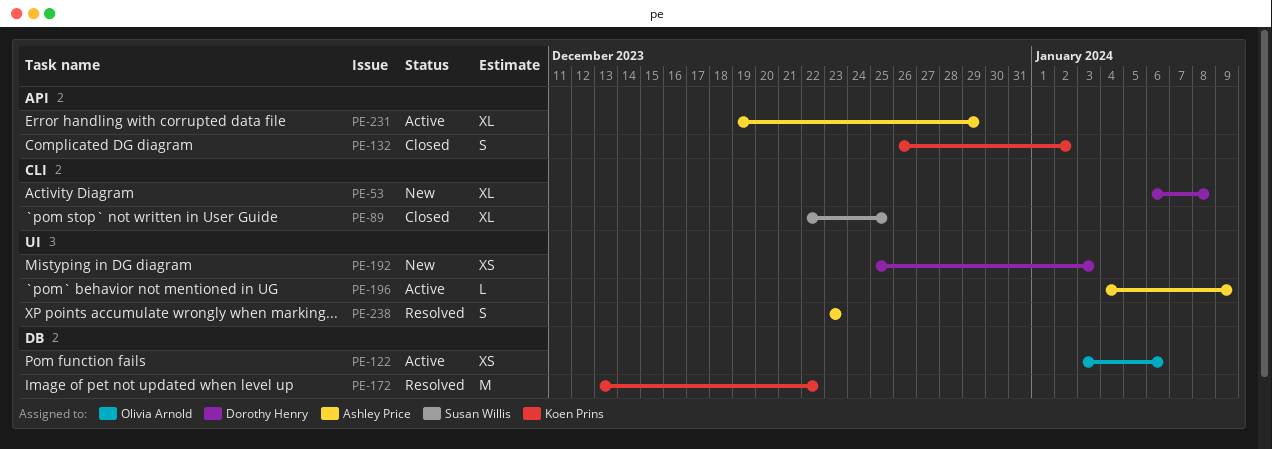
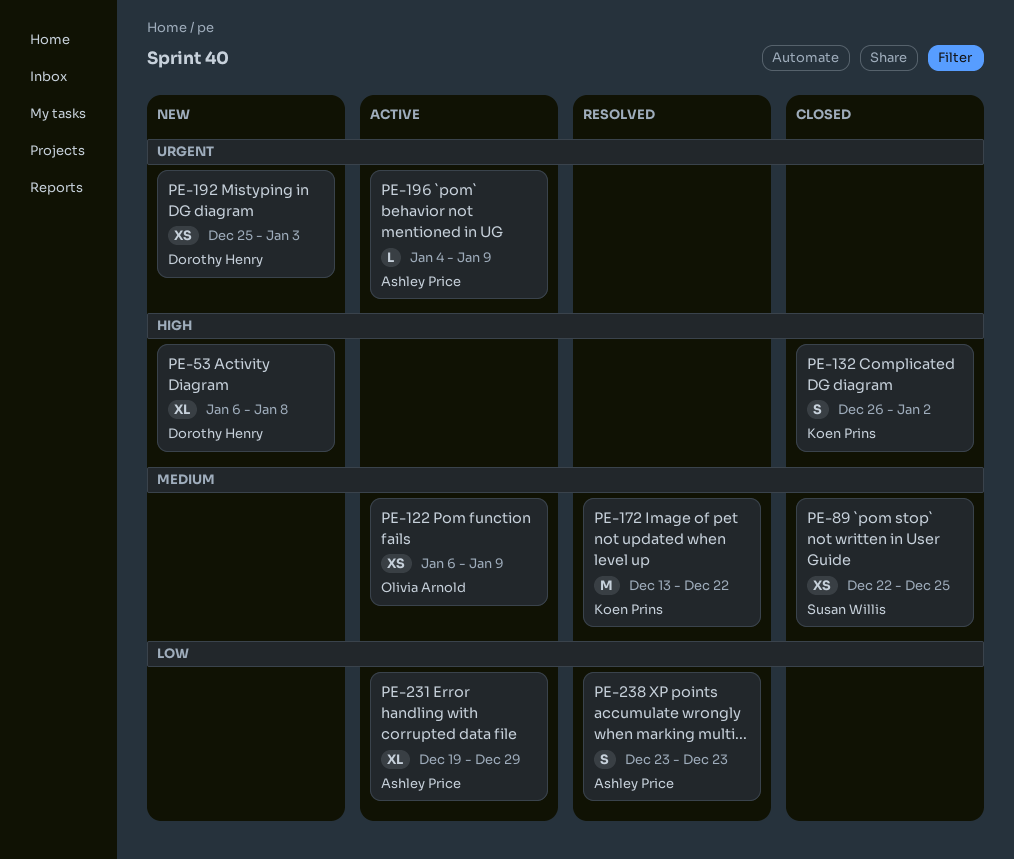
PE-89, estimate: XL -> XS
PE-122, start: Jan 3 -> Jan 6
PE-122, due: Jan 6 -> Jan 9

